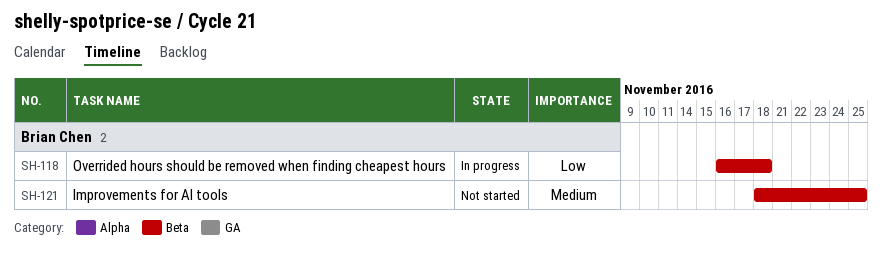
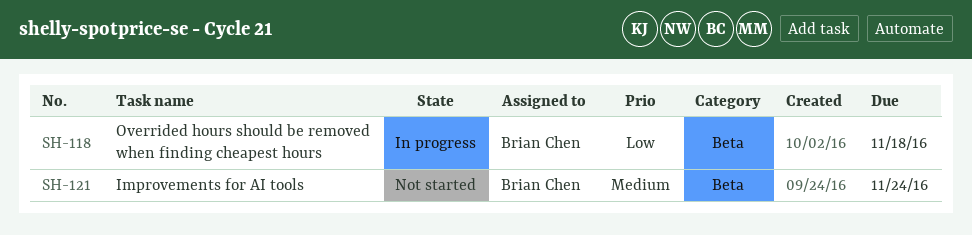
SH-121, due: Nov 25 -> Nov 24

